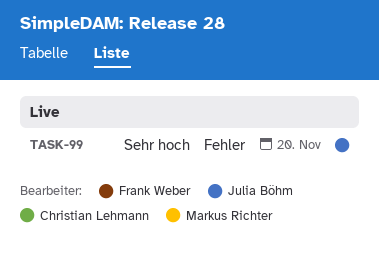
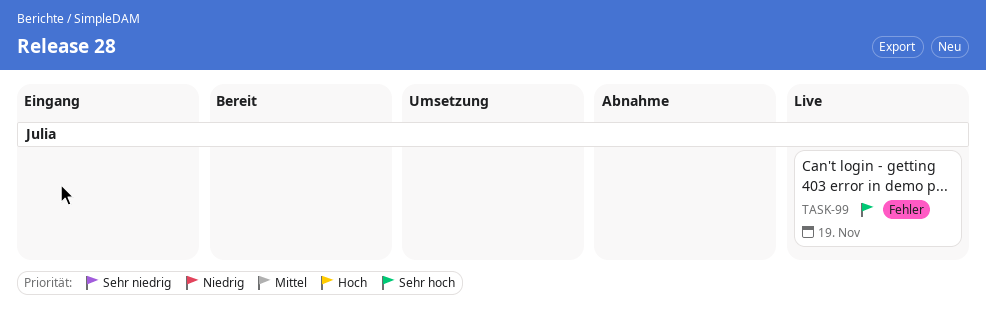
TASK-99, due: Nov 20 -> Nov 19

